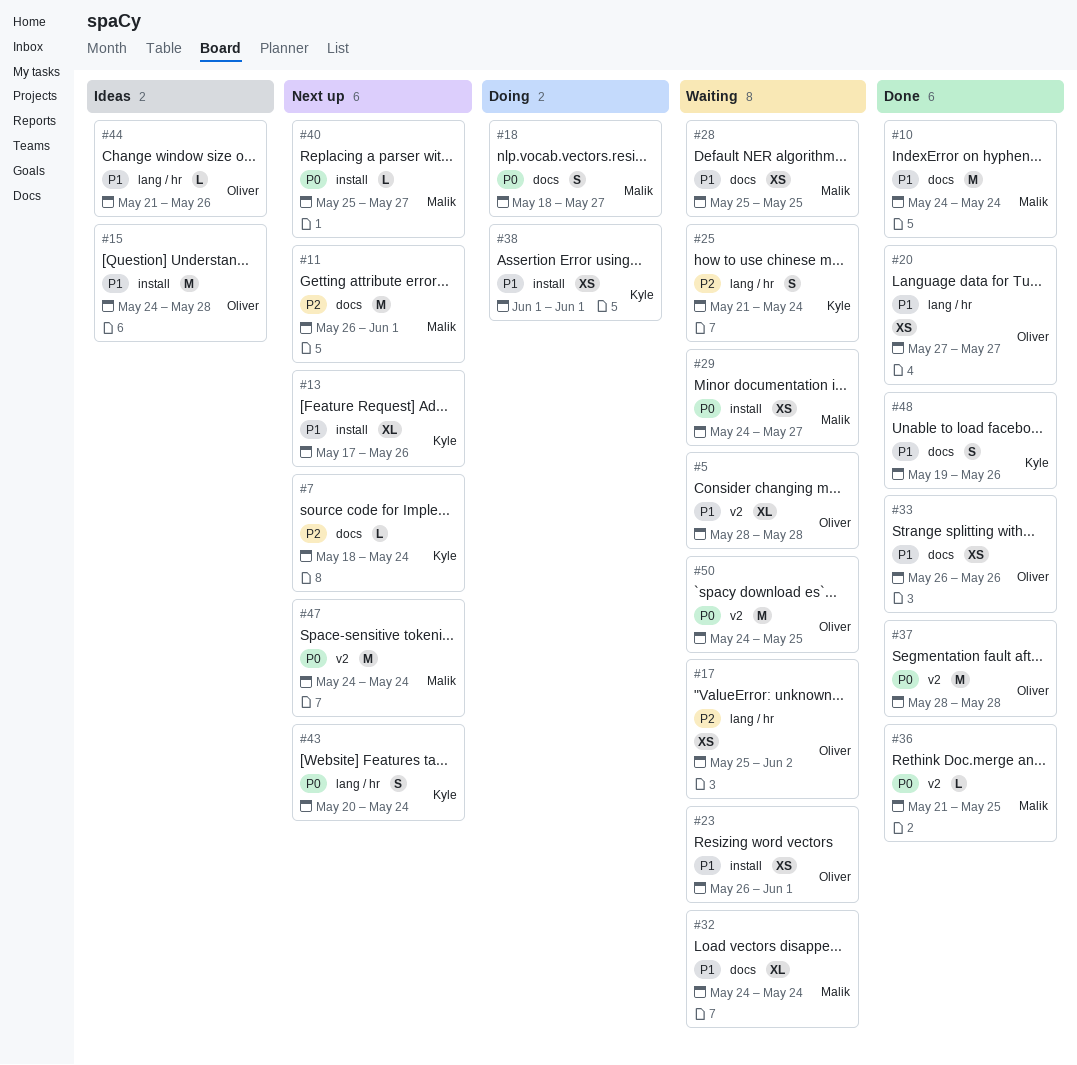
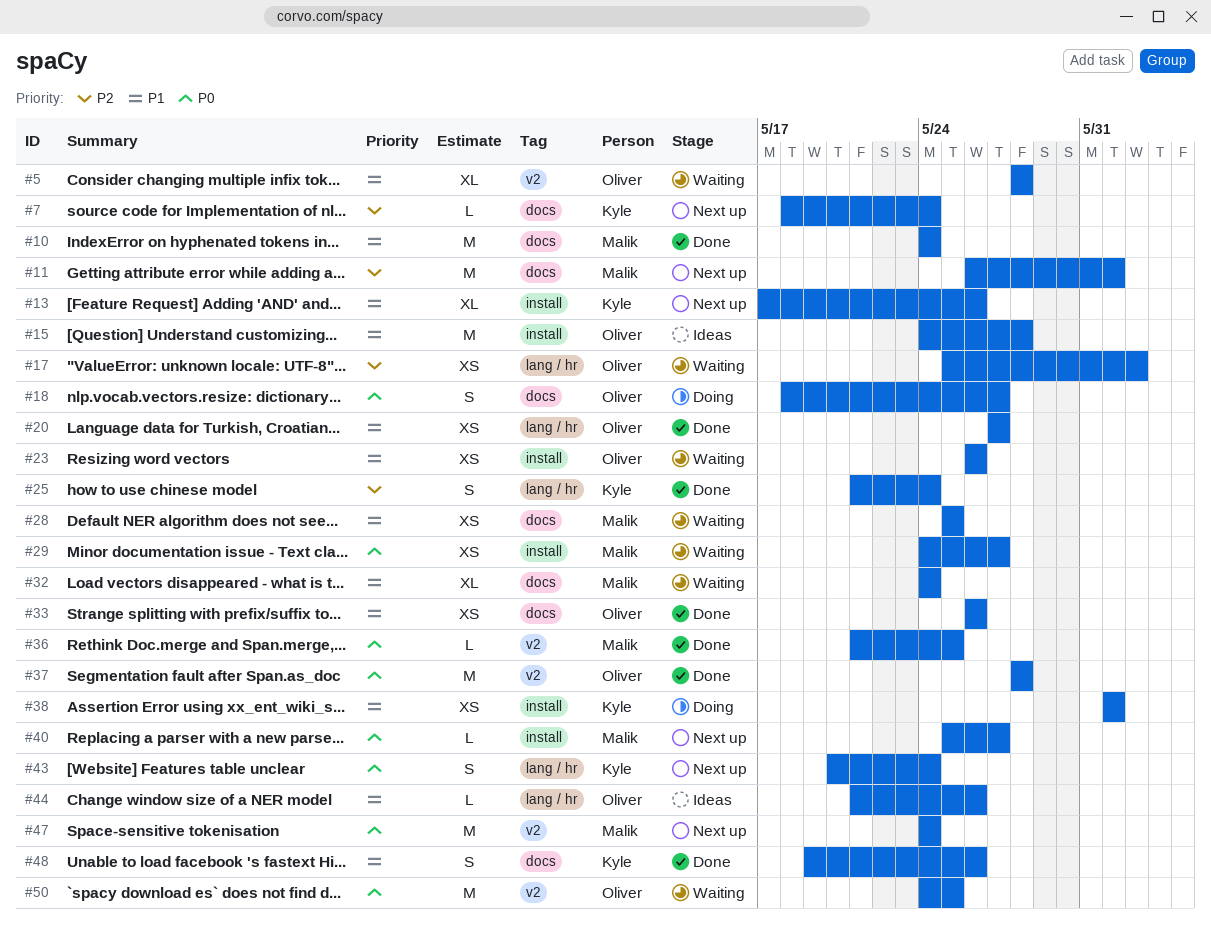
#18, owner: Malik -> Oliver
#23, due: Jun 1 -> May 26
#25, status: Waiting -> Done

